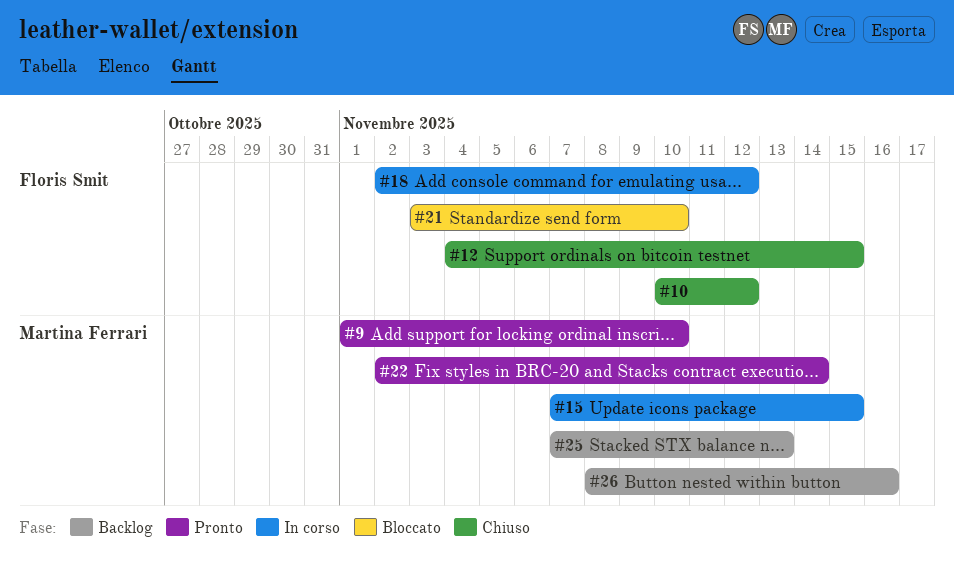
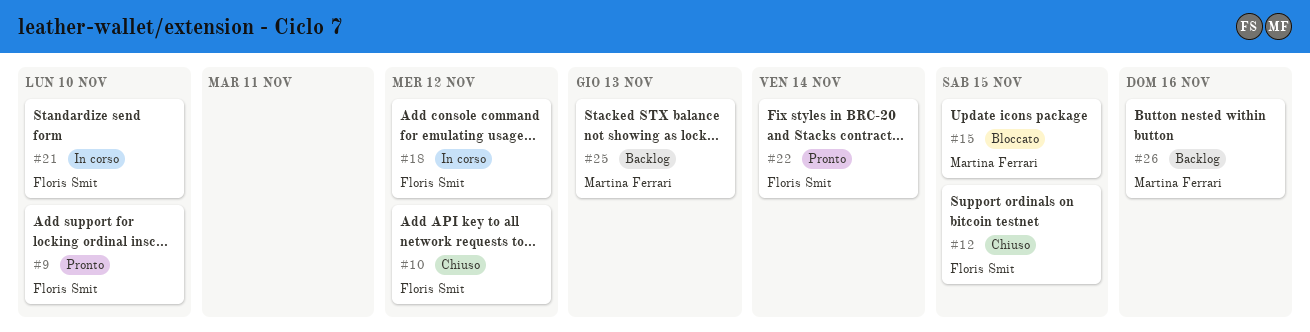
#9, owner: Martina Ferrari -> Floris Smit
#15, status: In corso -> Bloccato
#21, status: Bloccato -> In corso
#22, owner: Martina Ferrari -> Floris Smit

